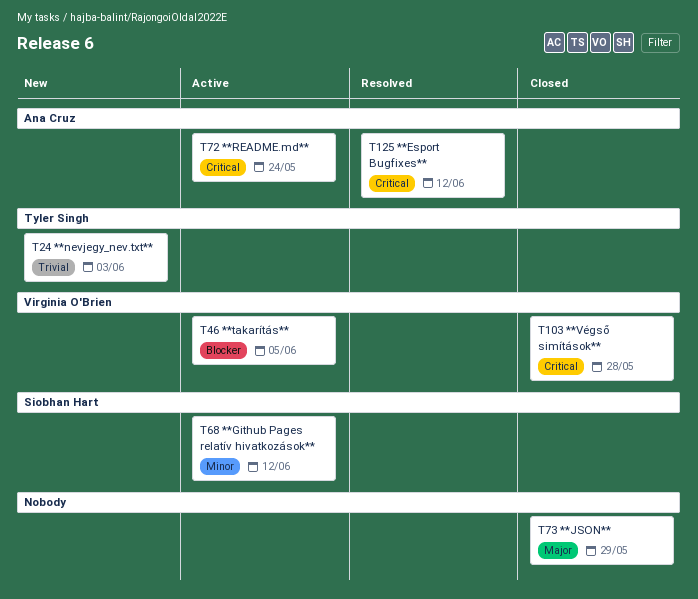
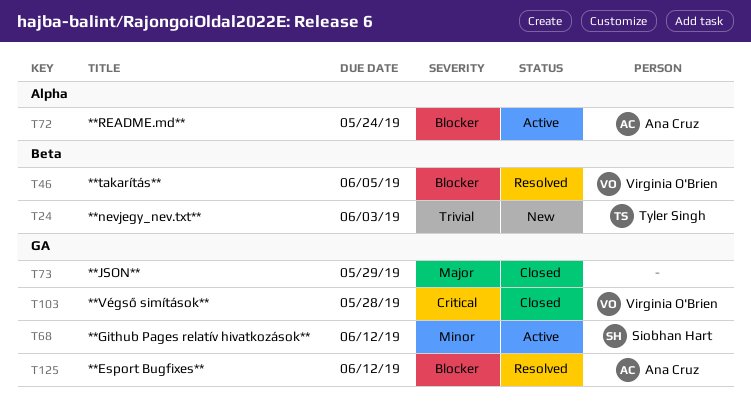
T46, status: Active -> Resolved
T72, priority: Critical -> Blocker
T125, priority: Critical -> Blocker

